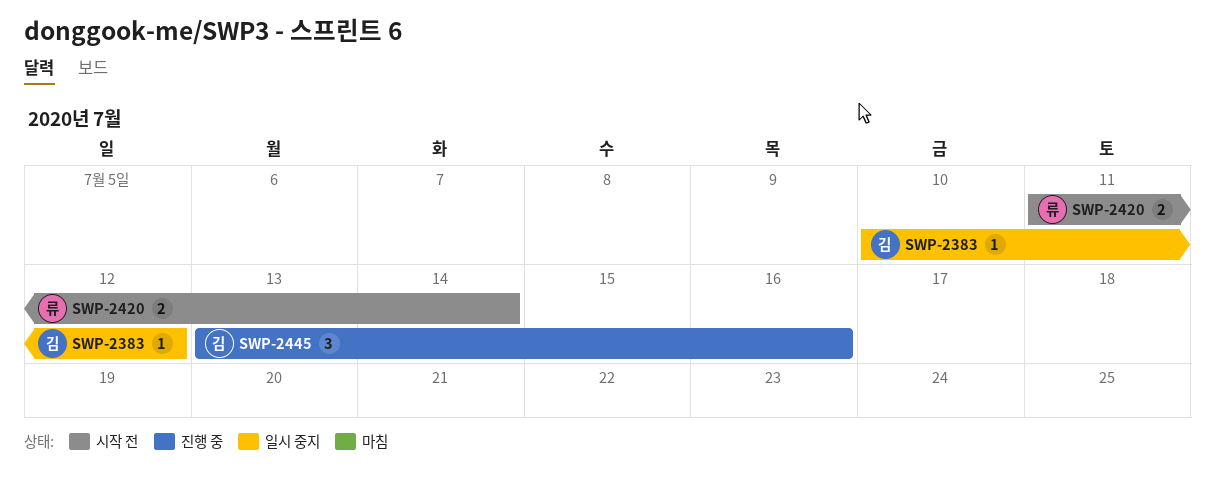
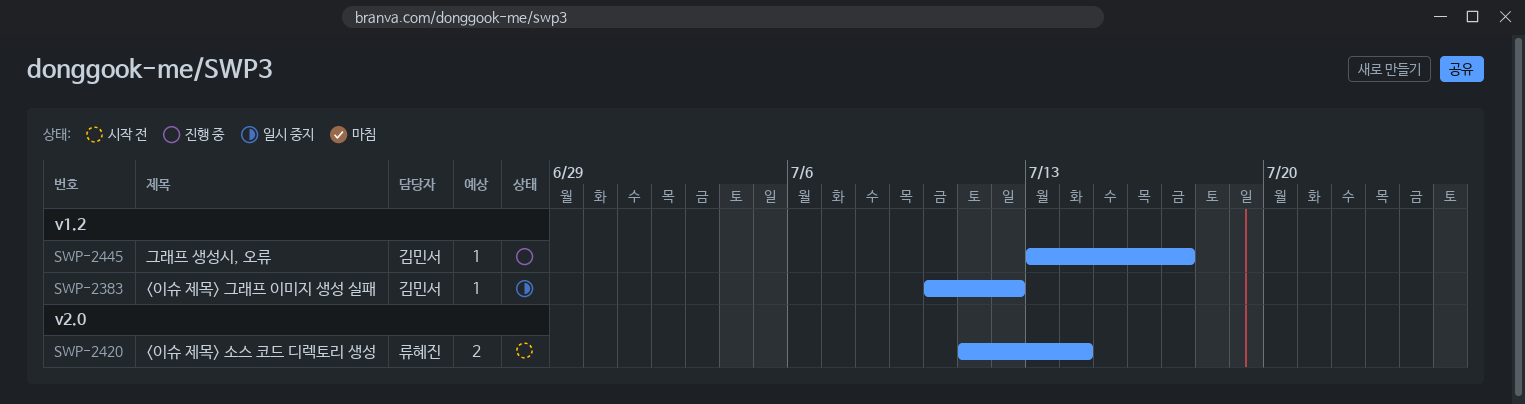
SWP-2445, estimate: 3 -> 1
SWP-2445, due: Jul 16 -> Jul 17

